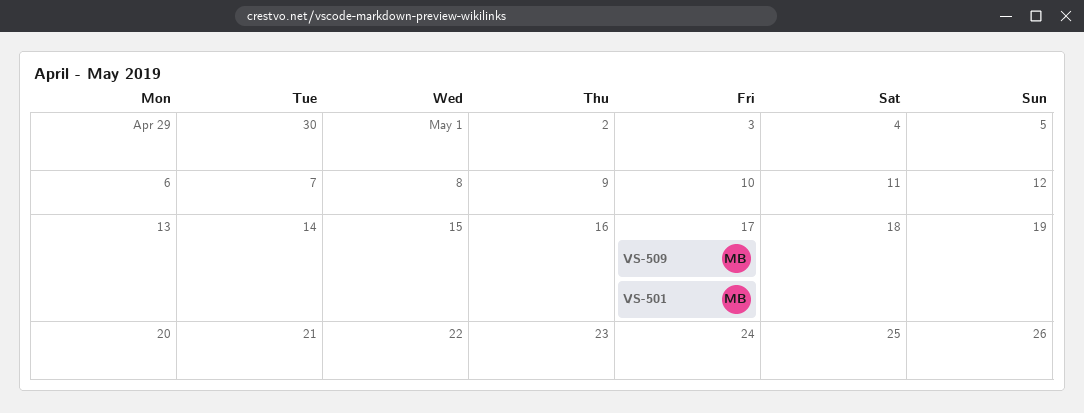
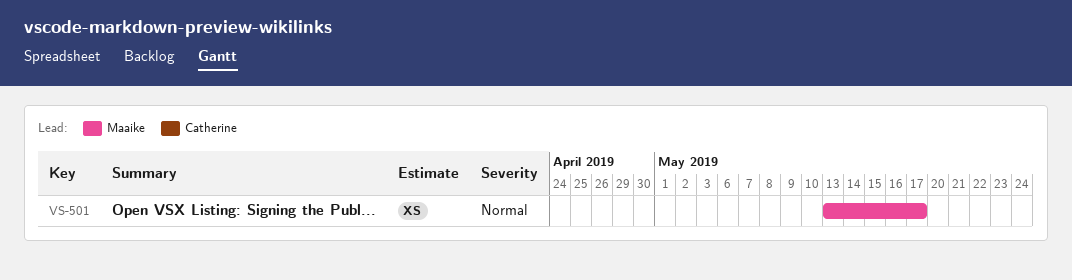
VS-509: present -> none

